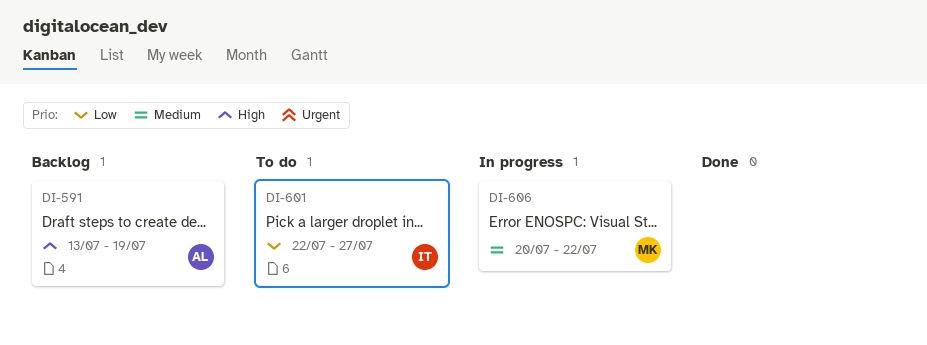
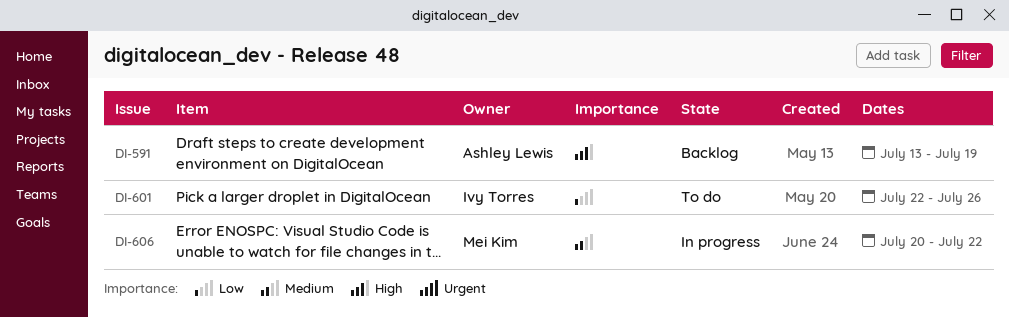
DI-601, due: Jul 27 -> Jul 26

